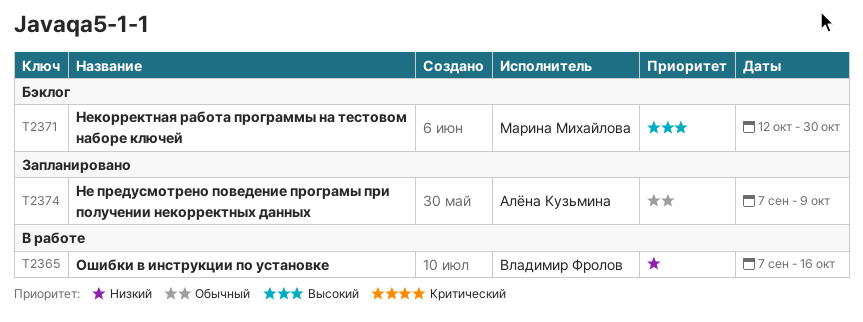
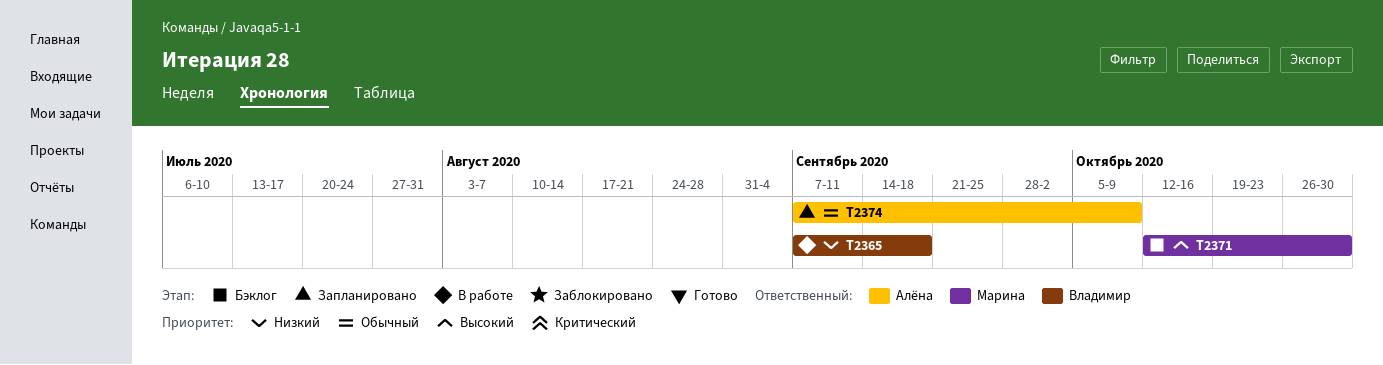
T2365, due: Oct 16 -> Sep 18

